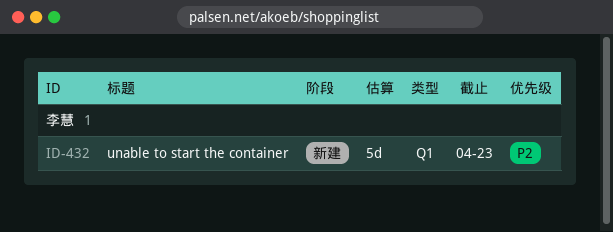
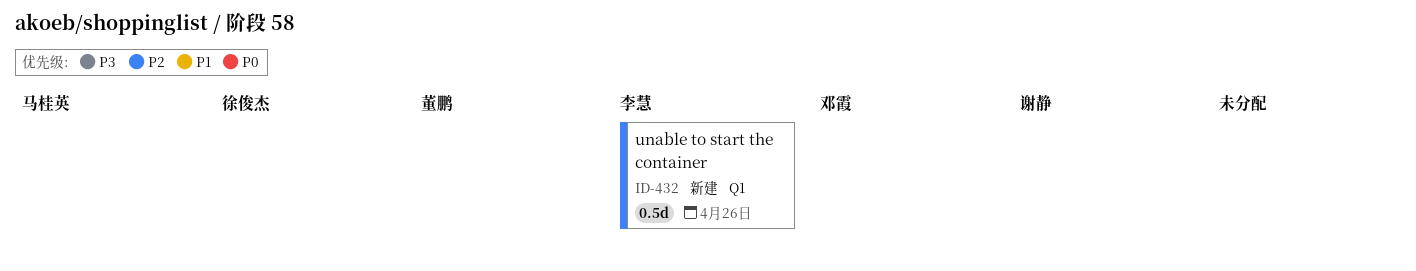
ID-432, estimate: 5d -> 0.5d
ID-432, due: Apr 23 -> Apr 26

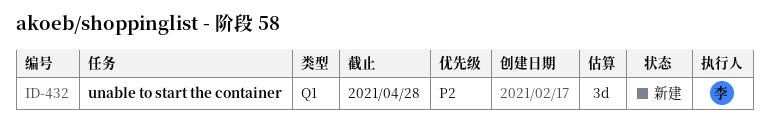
ID-432, estimate: 0.5d -> 3d
ID-432, due: Apr 26 -> Apr 28

